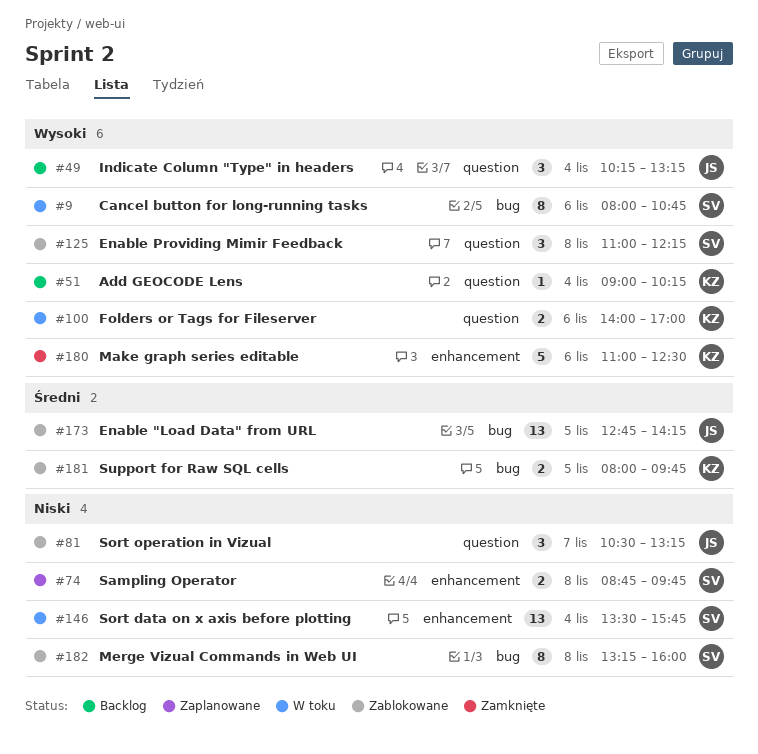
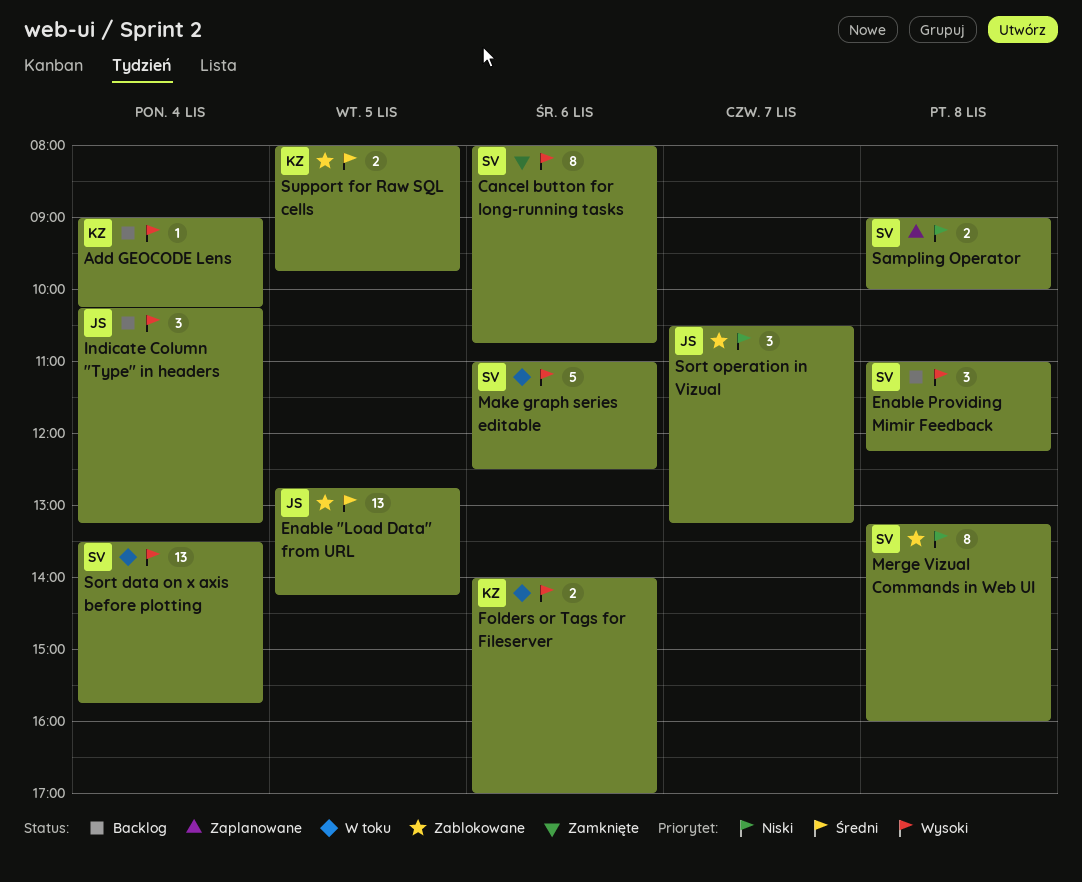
Cancel button for long-running tasks, status: W toku -> Zamknięte
Enable Providing Mimir Feedback, status: Zablokowane -> Backlog
Make graph series editable, status: Zamknięte -> W toku
Make graph series editable, owner: KZ -> SV
Sampling Operator, begins: 08:45 -> 09:00
Sampling Operator, ends: 09:45 -> 10:00
Sort data on x axis before plotting, priority: Niski -> Wysoki

